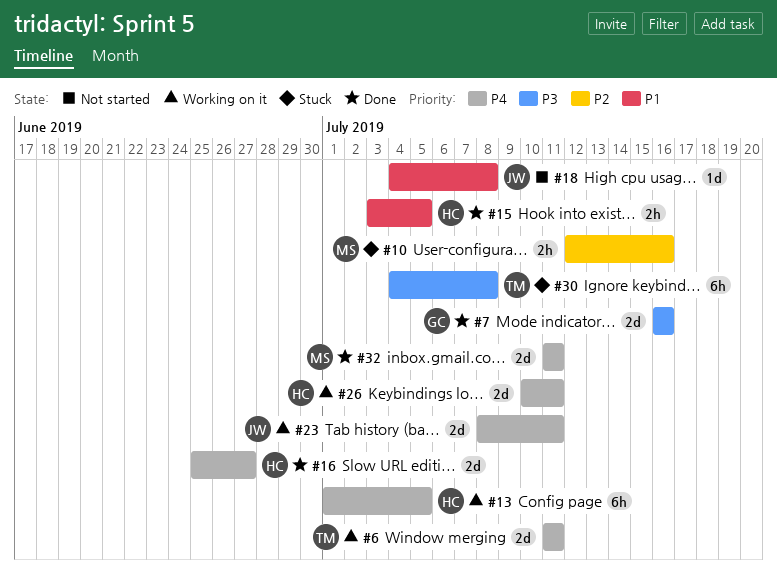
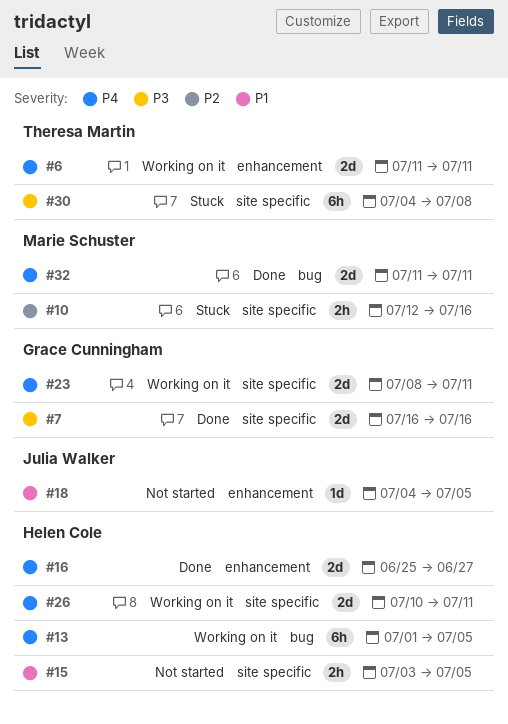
#15, status: Done -> Not started
#18, due: Jul 8 -> Jul 5
#23, owner: Julia Walker -> Grace Cunningham

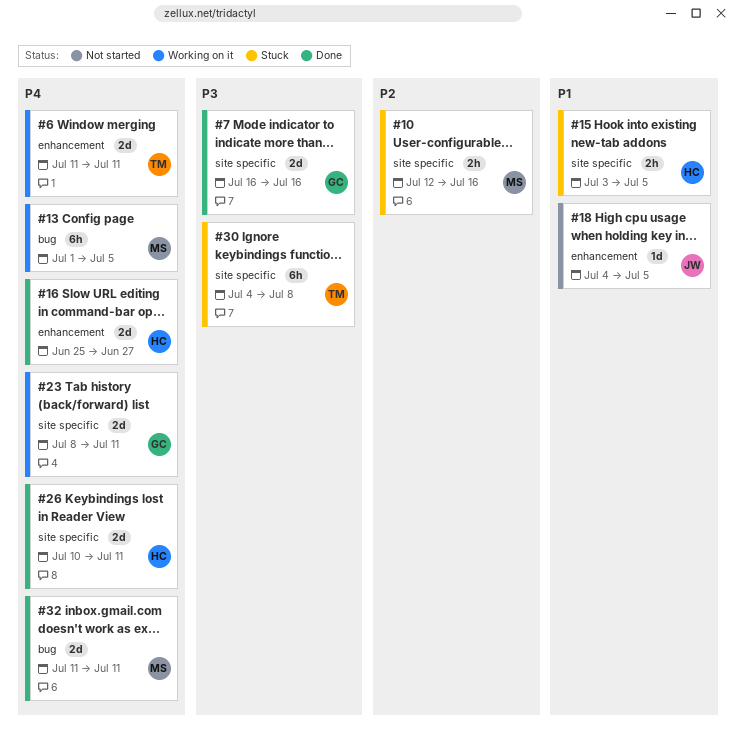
#13, owner: Helen Cole -> Marie Schuster
#15, status: Not started -> Stuck
#26, status: Working on it -> Done

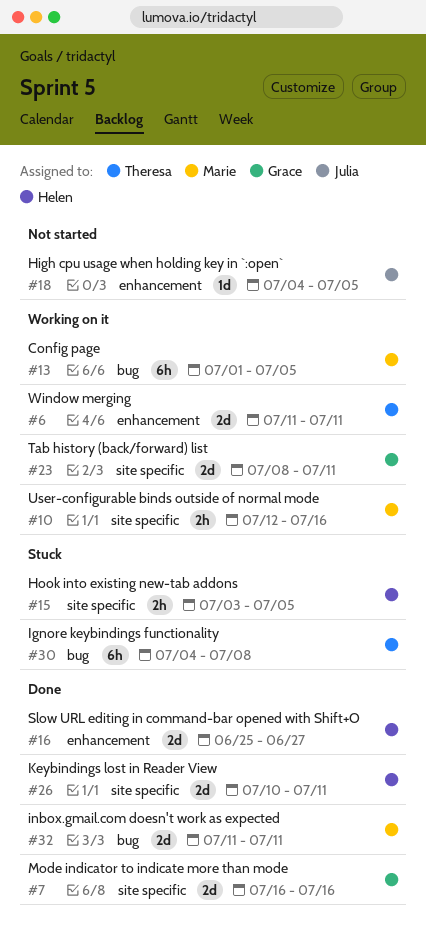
#10, status: Stuck -> Working on it
#30, label: site specific -> bug

